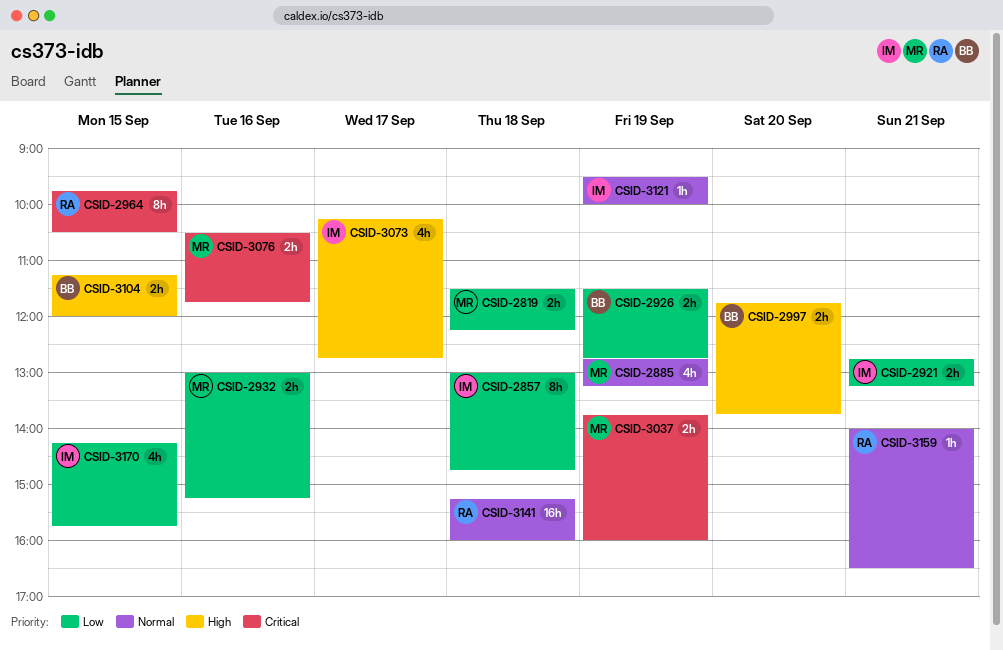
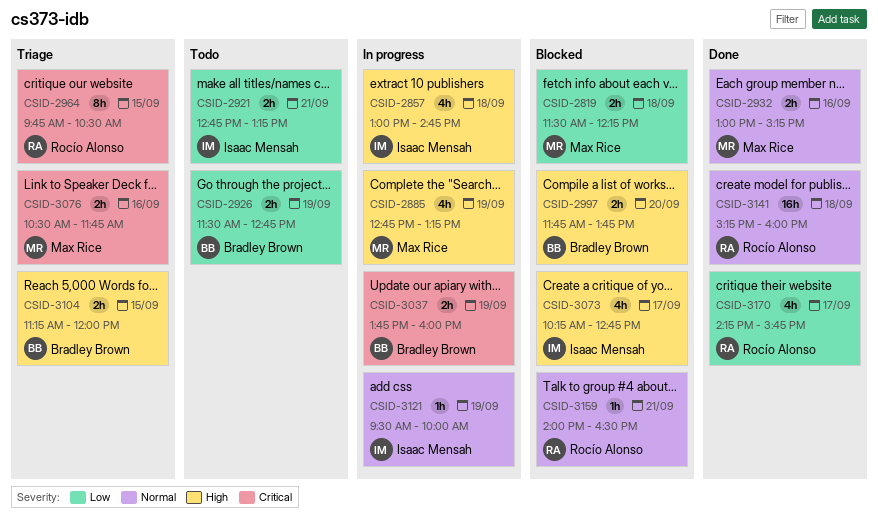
CSID-2857, priority: Low -> High
CSID-2857, estimate: 8h -> 4h
CSID-2885, priority: Normal -> High
CSID-2932, priority: Low -> Normal
CSID-3037, owner: Max Rice -> Bradley Brown
CSID-3170, owner: Isaac Mensah -> Rocío Alonso
CSID-3170, day: Sep 15 -> Sep 17

